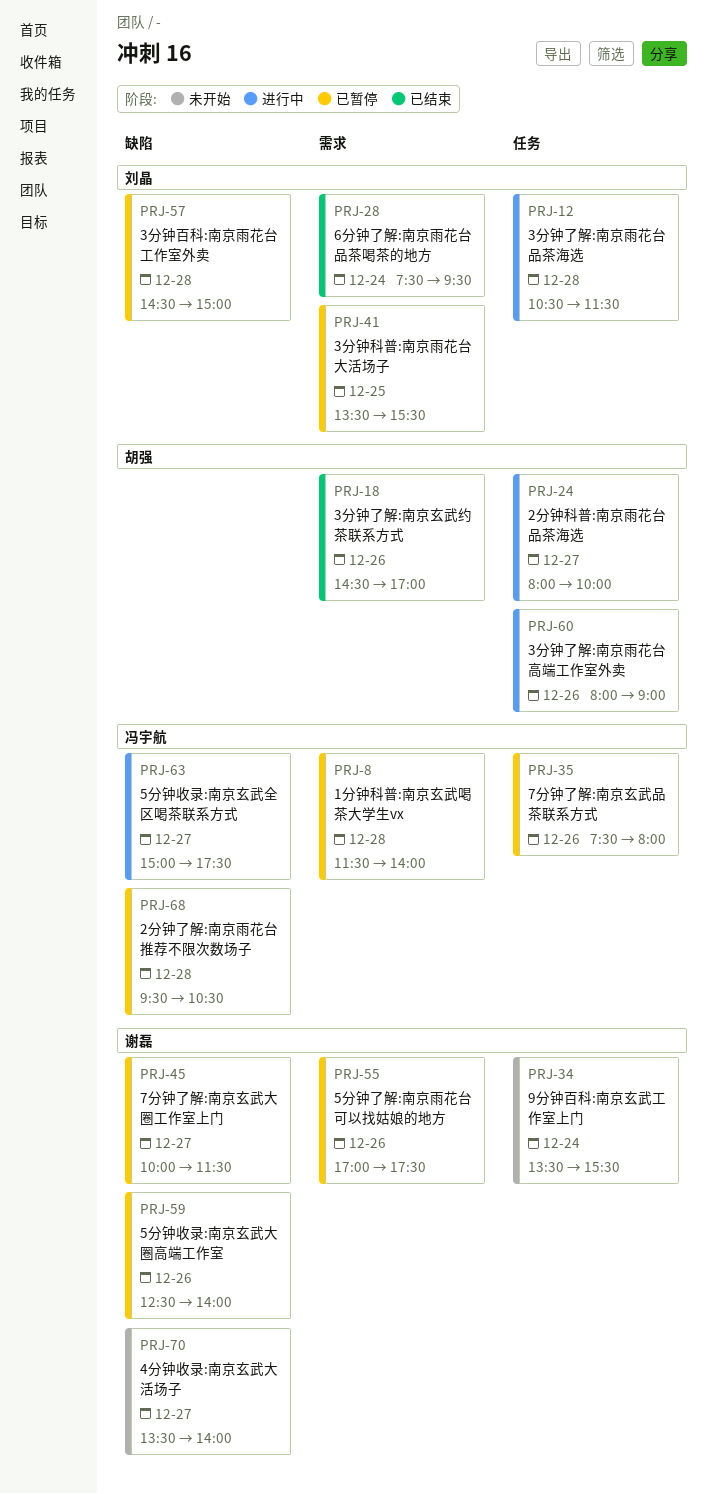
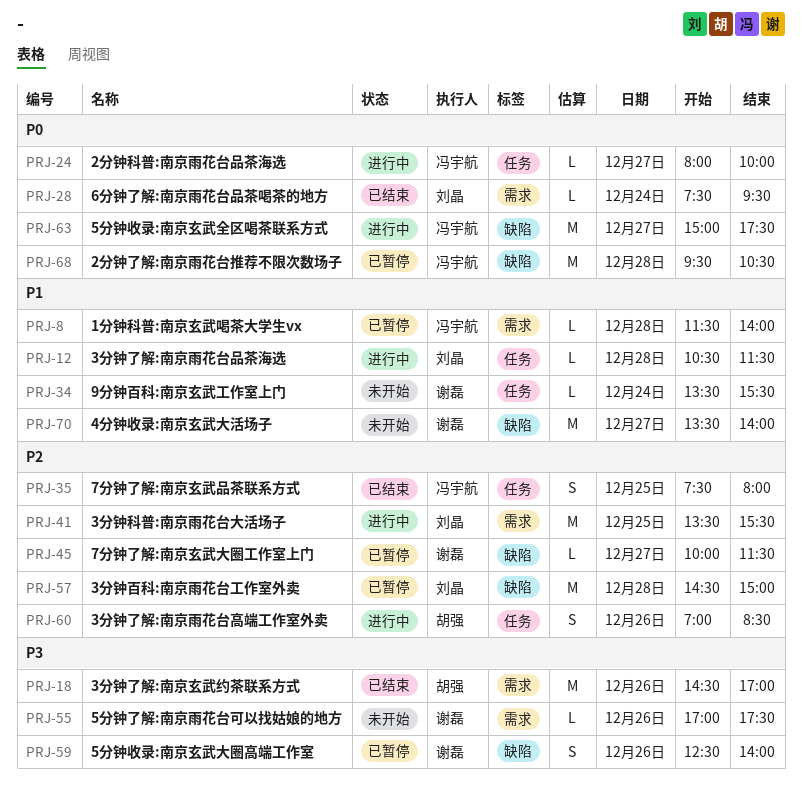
PRJ-24, owner: 胡强 -> 冯宇航
PRJ-35, status: 已暂停 -> 已结束
PRJ-35, day: Dec 26 -> Dec 25
PRJ-41, status: 已暂停 -> 进行中
PRJ-55, status: 已暂停 -> 未开始
PRJ-60, begins: 08:00 -> 07:00
PRJ-60, ends: 09:00 -> 08:30

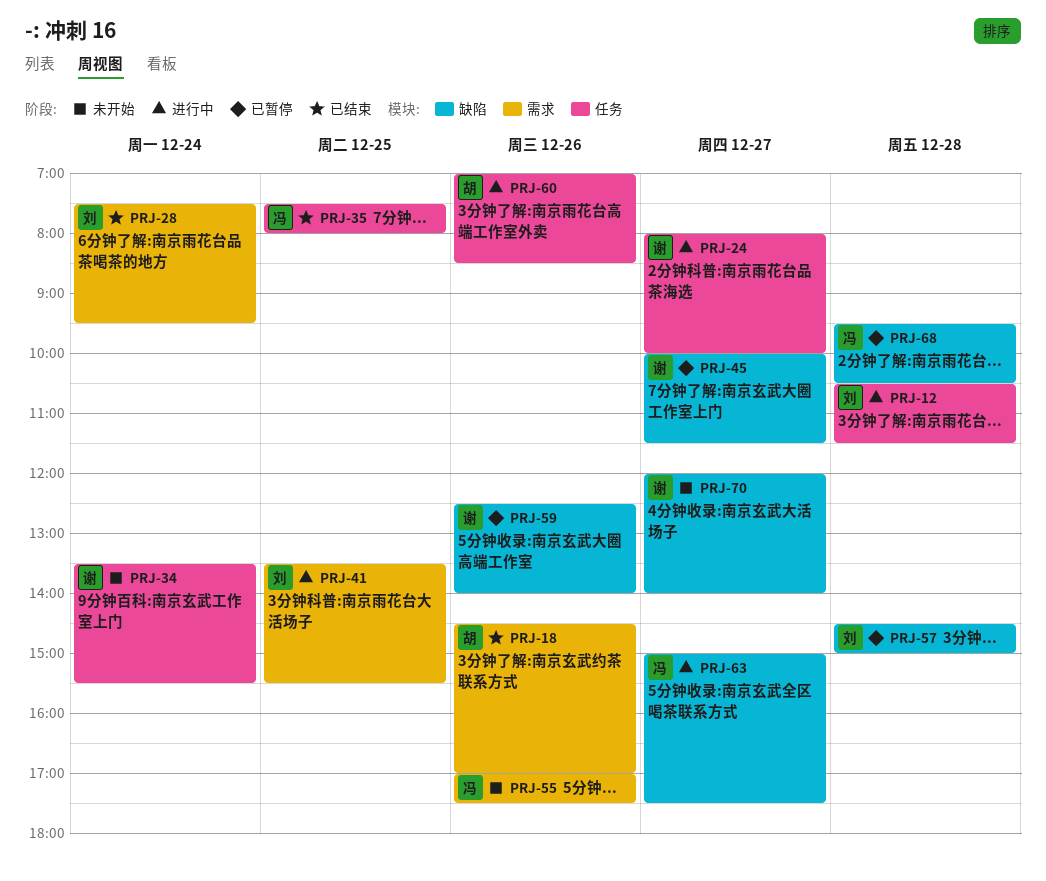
PRJ-8: present -> none
PRJ-24, owner: 冯宇航 -> 谢磊
PRJ-55, owner: 谢磊 -> 冯宇航
PRJ-70, begins: 13:30 -> 12:00

